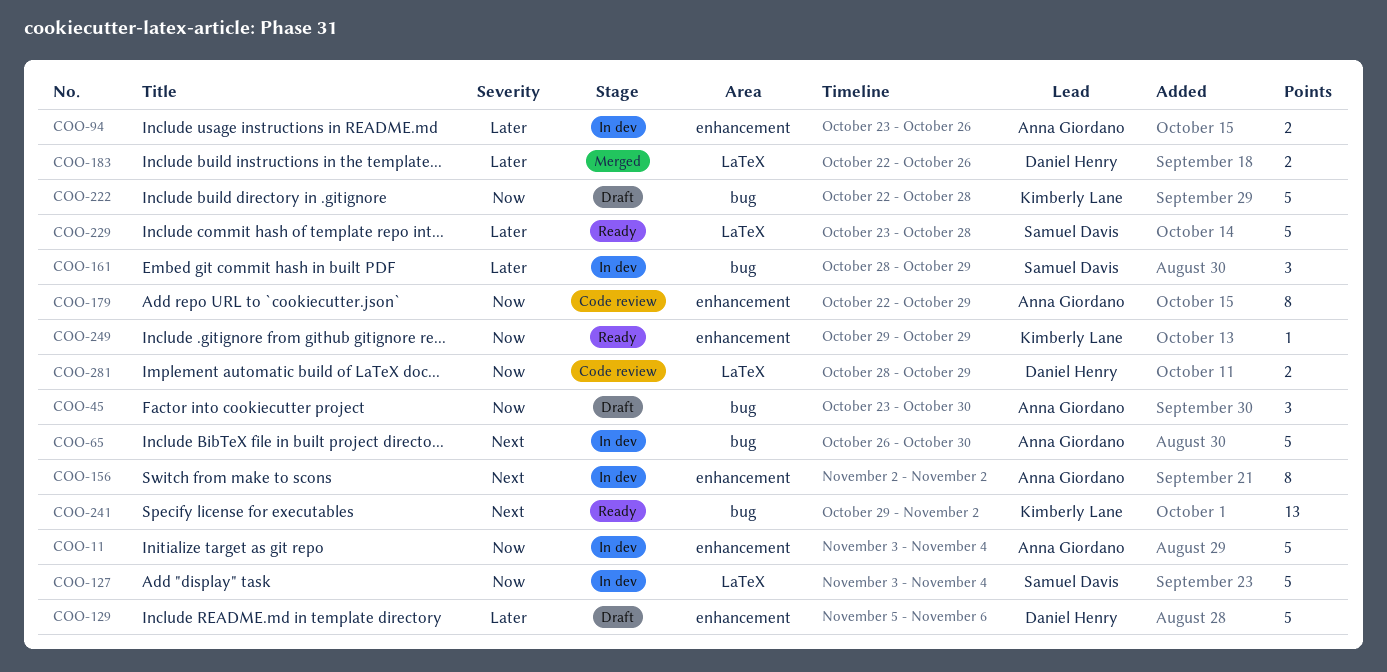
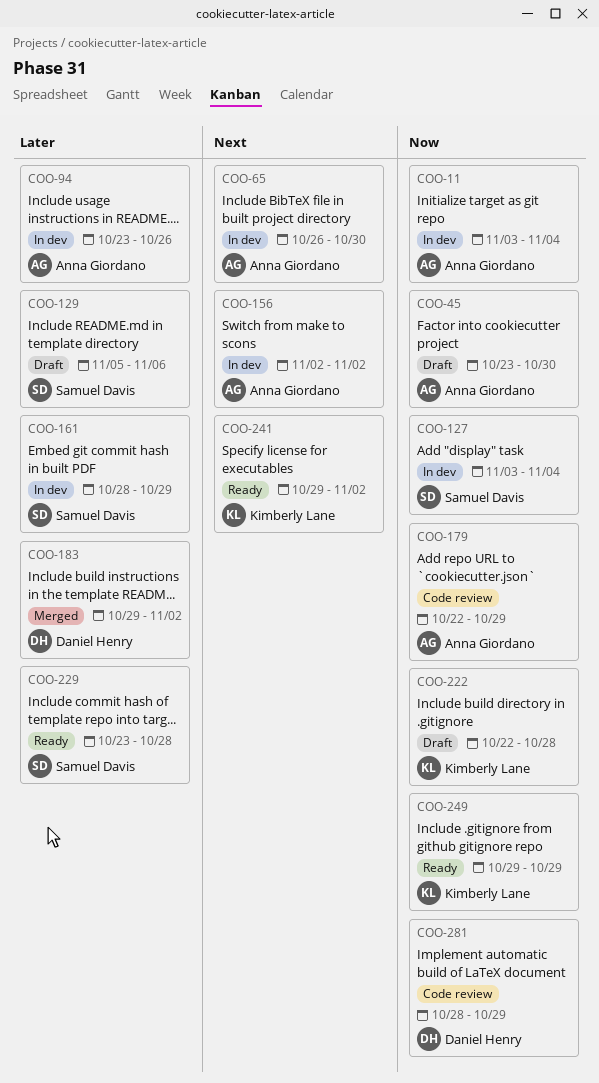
COO-129, owner: Daniel Henry -> Samuel Davis
COO-183, start: Oct 22 -> Oct 29
COO-183, due: Oct 26 -> Nov 2

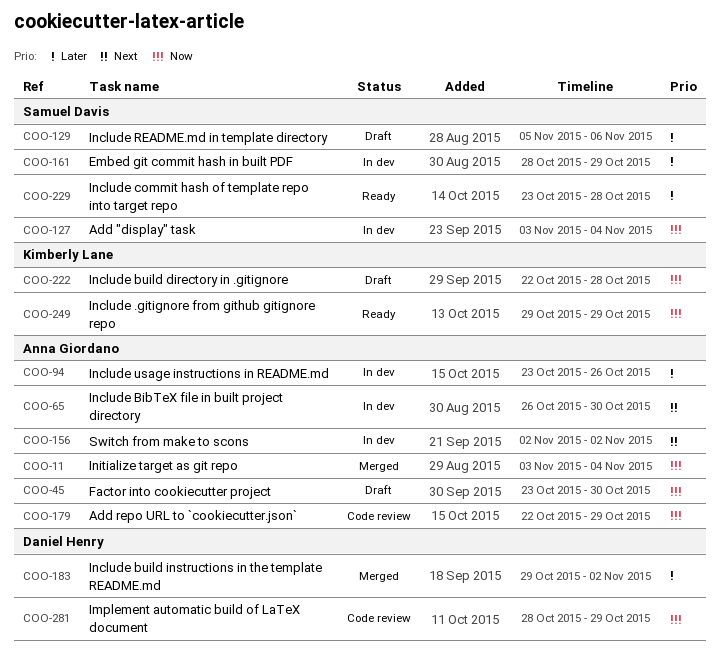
COO-11, status: In dev -> Merged
COO-241: present -> none

